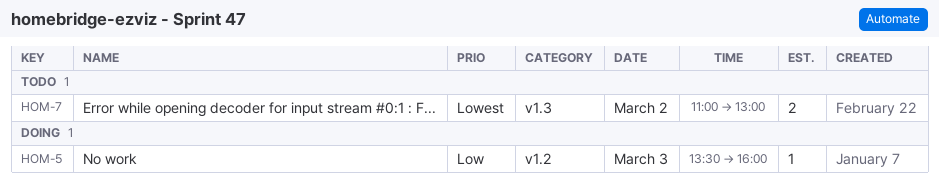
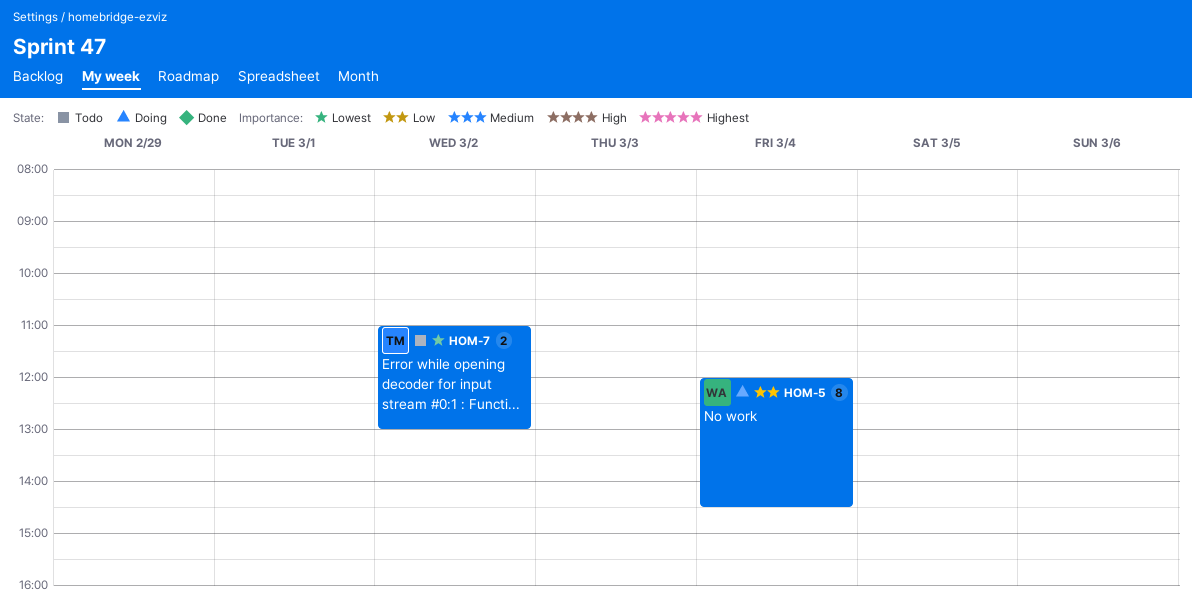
HOM-5, estimate: 1 -> 8
HOM-5, day: Mar 3 -> Mar 4
HOM-5, begins: 13:30 -> 12:00
HOM-5, ends: 16:00 -> 14:30

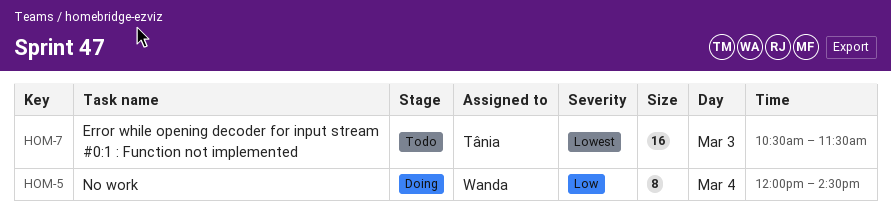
HOM-7, estimate: 2 -> 16
HOM-7, day: Mar 2 -> Mar 3
HOM-7, begins: 11:00 -> 10:30
HOM-7, ends: 13:00 -> 11:30

